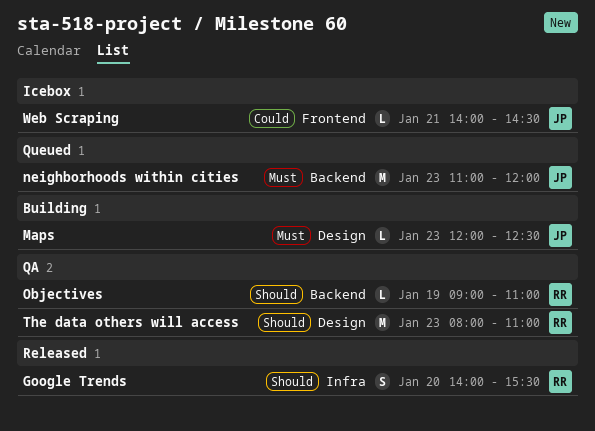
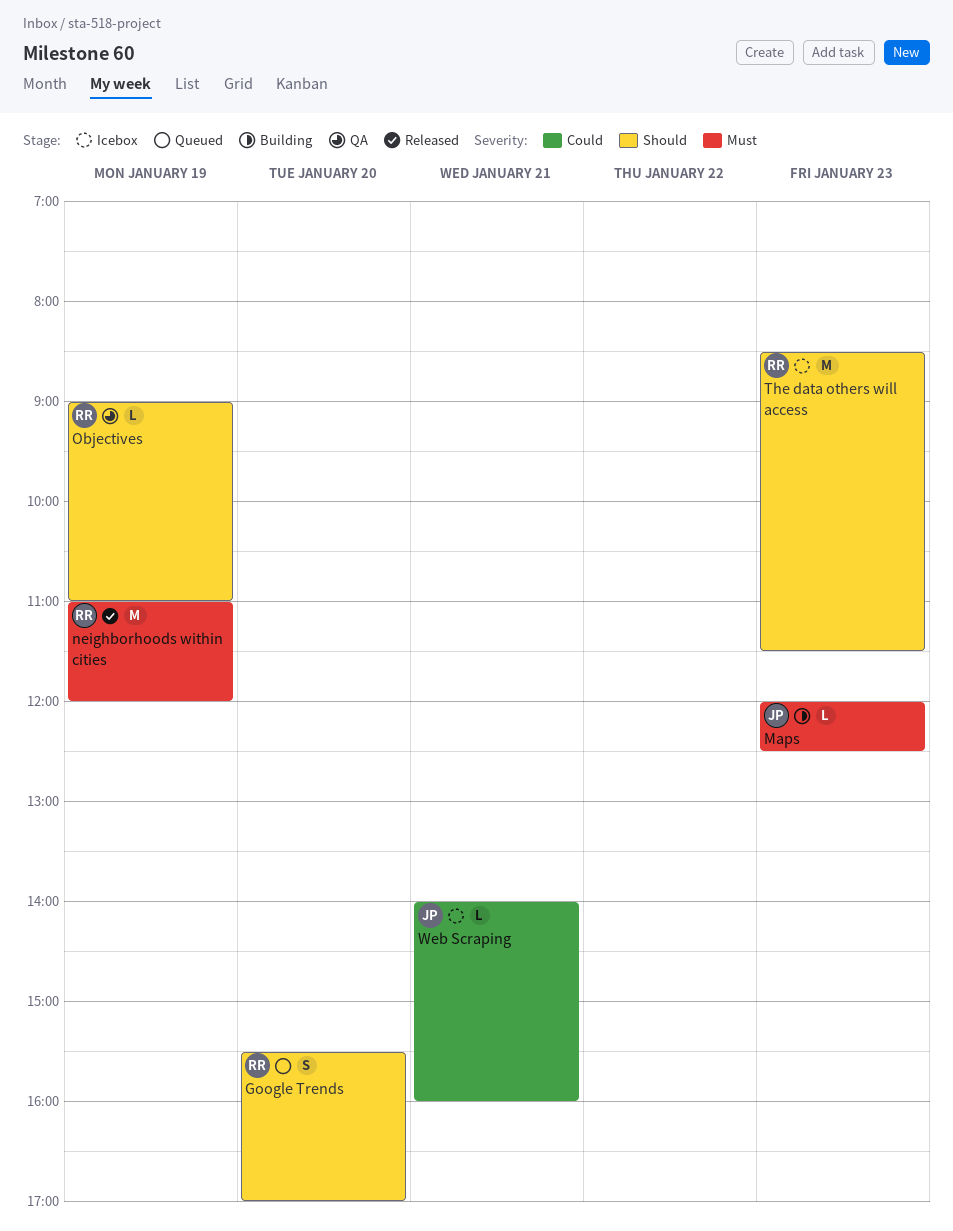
Google Trends, status: Released -> Queued
Google Trends, begins: 14:00 -> 15:30
Google Trends, ends: 15:30 -> 17:00
neighborhoods within cities, status: Queued -> Released
neighborhoods within cities, owner: JP -> RR
neighborhoods within cities, day: Jan 23 -> Jan 19
The data others will access, status: QA -> Icebox
The data others will access, begins: 08:00 -> 08:30
The data others will access, ends: 11:00 -> 11:30
Web Scraping, ends: 14:30 -> 16:00

